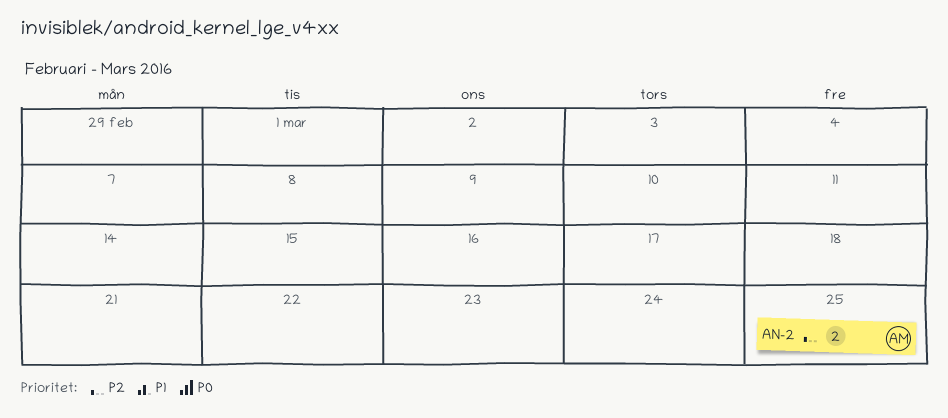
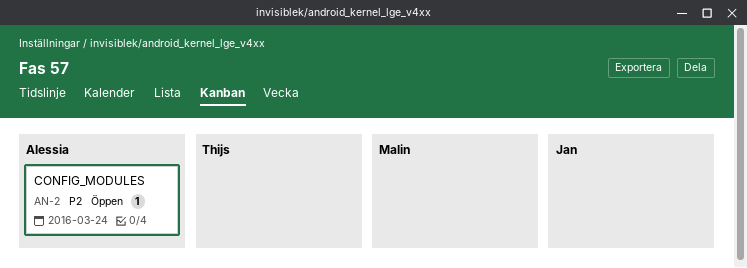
AN-2, estimate: 2 -> 1
AN-2, due: Mar 25 -> Mar 24

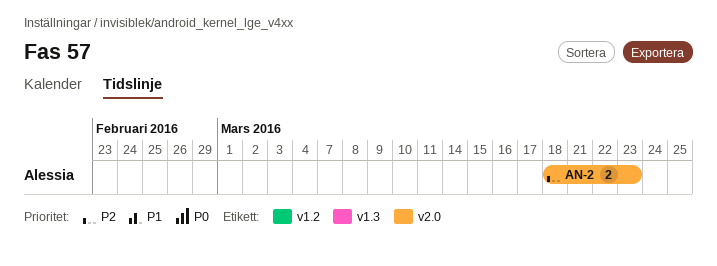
AN-2, estimate: 1 -> 2
AN-2, due: Mar 24 -> Mar 23

